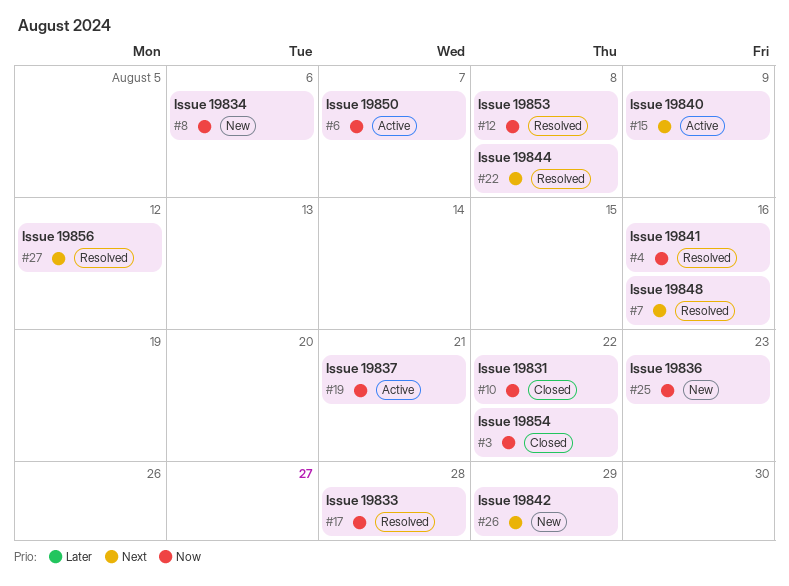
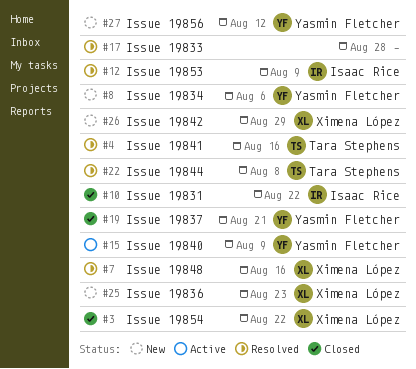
#6: present -> none
#12, due: Aug 8 -> Aug 9
#19, status: Active -> Closed
#27, status: Resolved -> New

